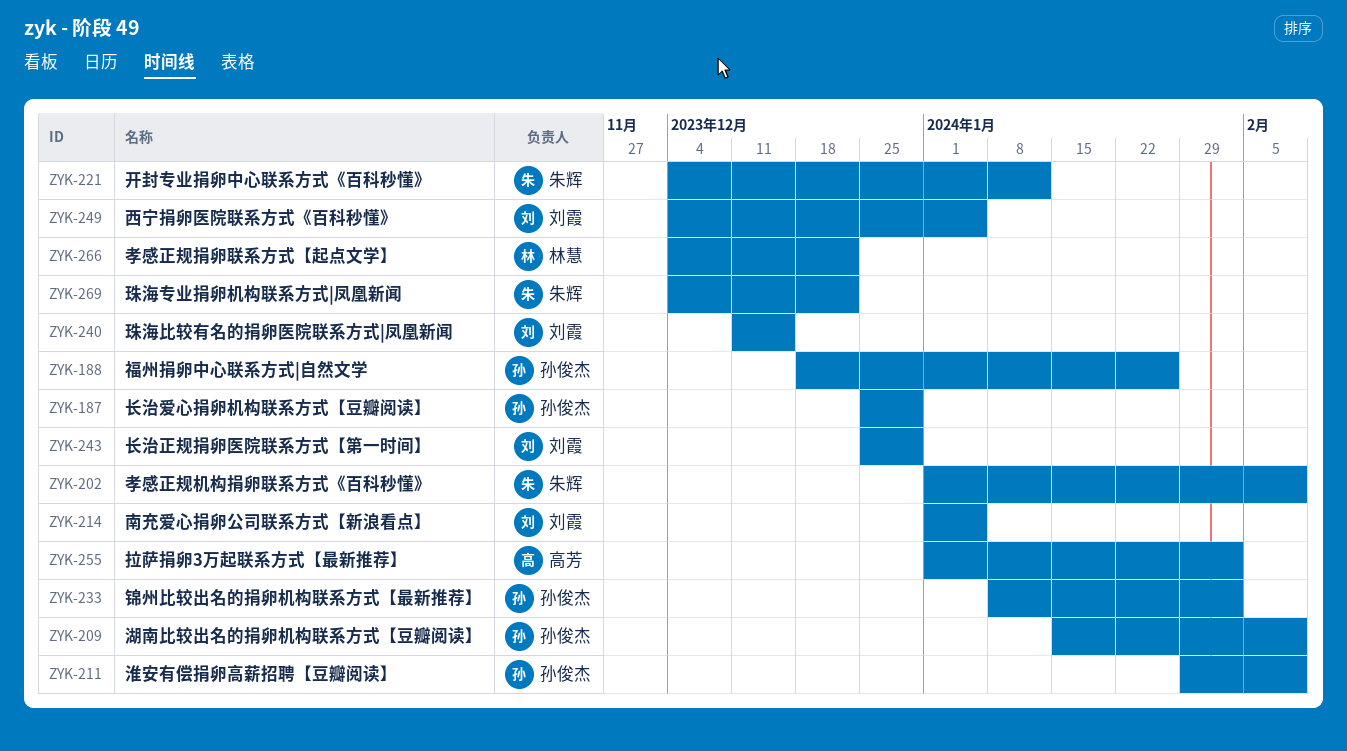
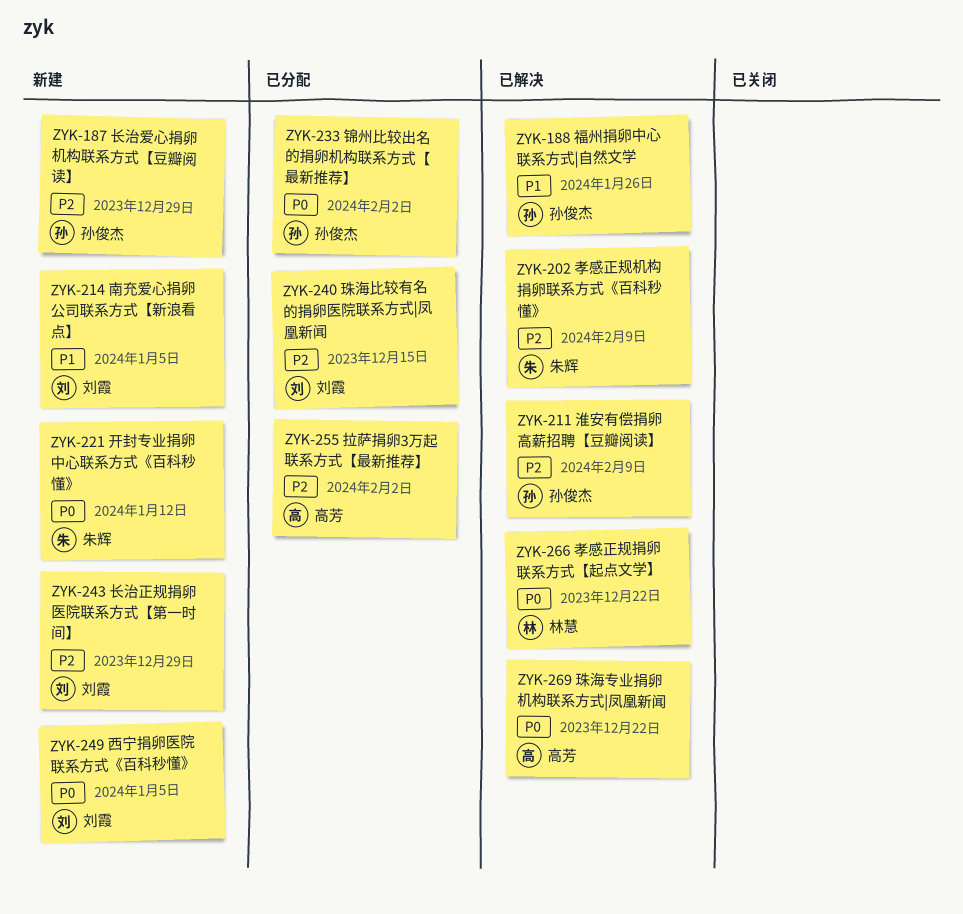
ZYK-209: present -> none
ZYK-269, owner: 朱辉 -> 高芳

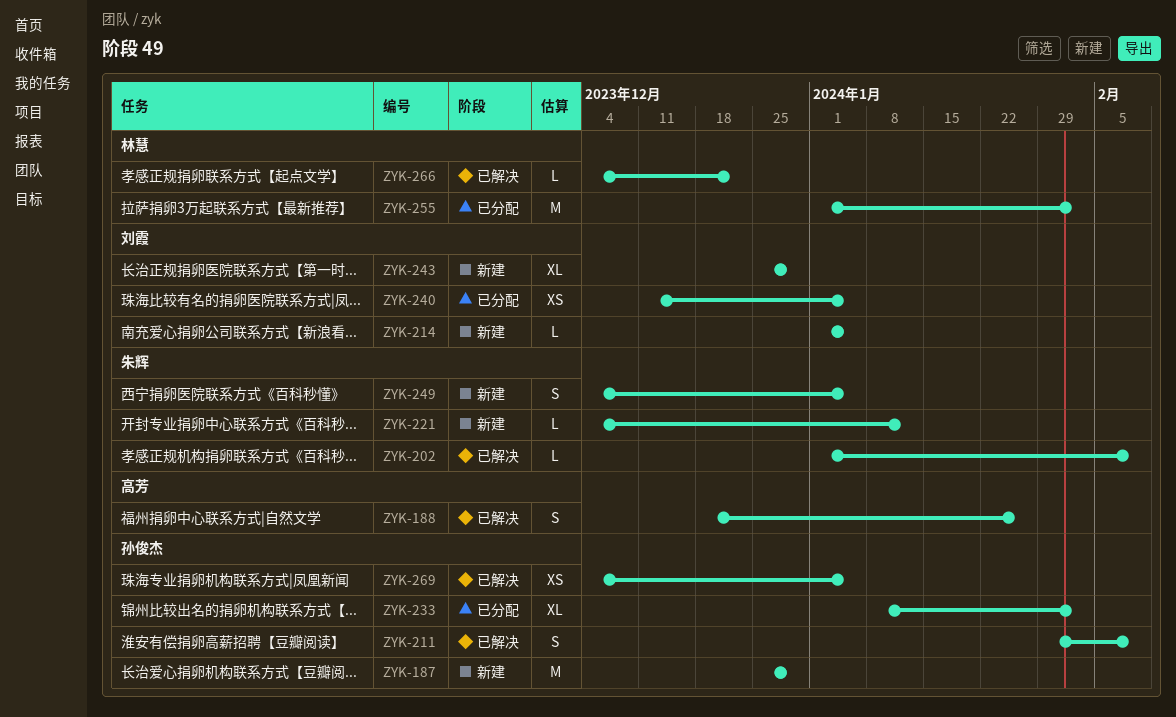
ZYK-188, owner: 孙俊杰 -> 高芳
ZYK-240, due: Dec 15 -> Jan 5
ZYK-249, owner: 刘霞 -> 朱辉
ZYK-255, owner: 高芳 -> 林慧
ZYK-269, owner: 高芳 -> 孙俊杰
ZYK-269, due: Dec 22 -> Jan 5

